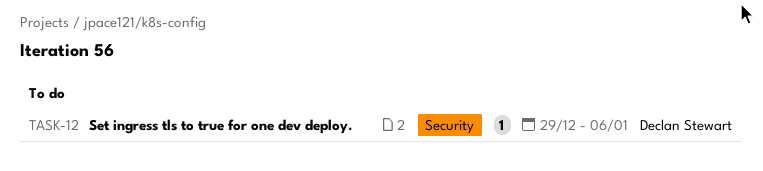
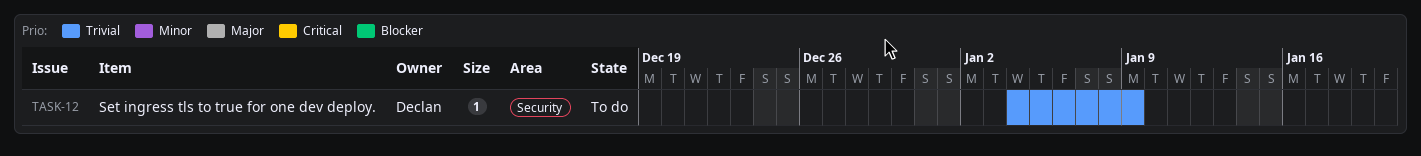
TASK-12, start: Dec 29 -> Jan 4
TASK-12, due: Jan 6 -> Jan 9

